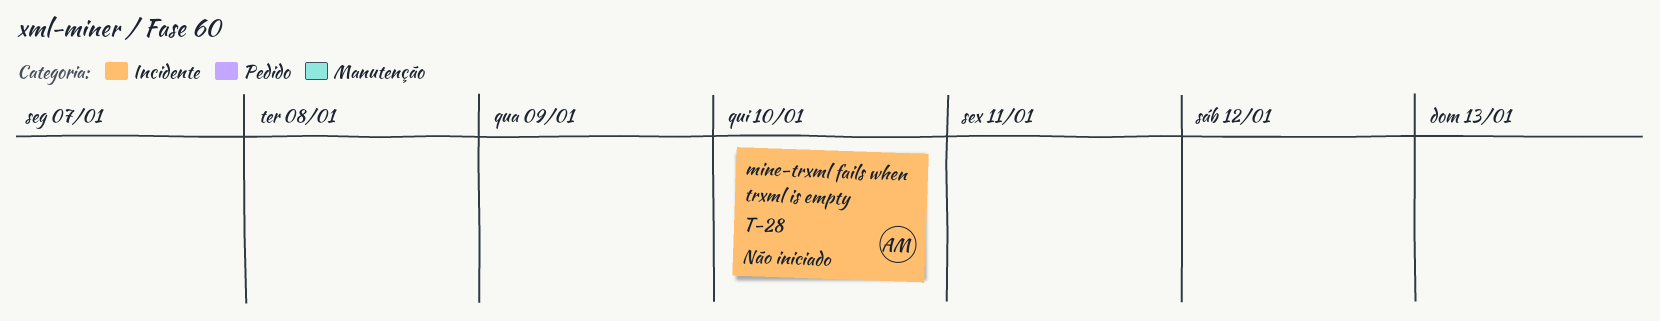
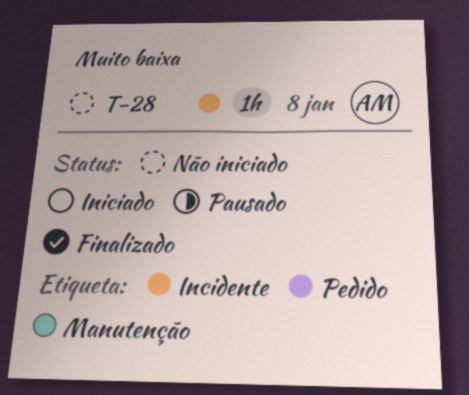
T-28, due: Jan 10 -> Jan 8

